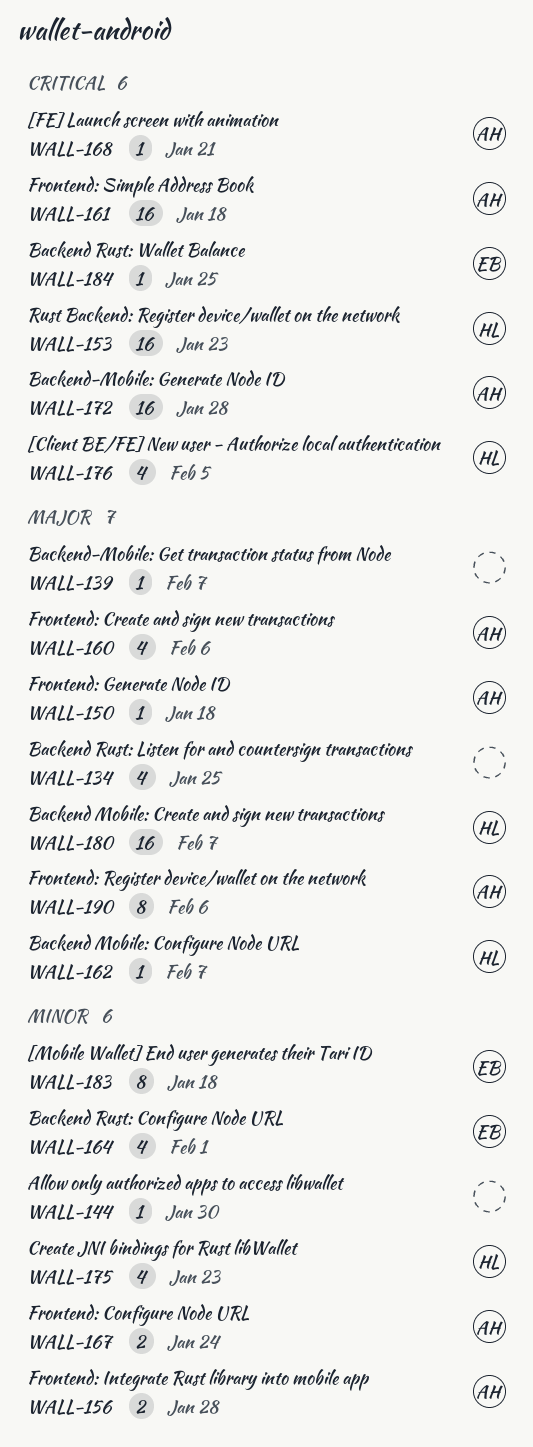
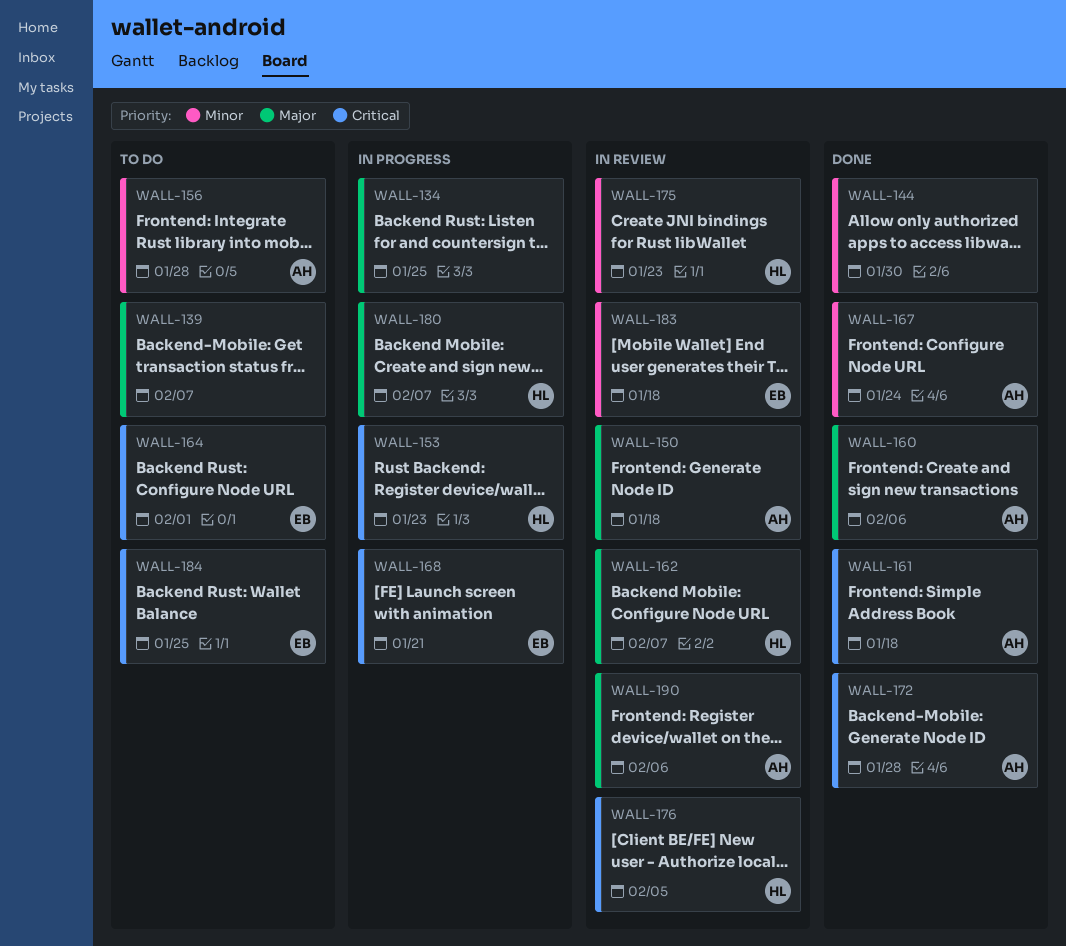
WALL-164, priority: Minor -> Critical
WALL-168, owner: AH -> EB

